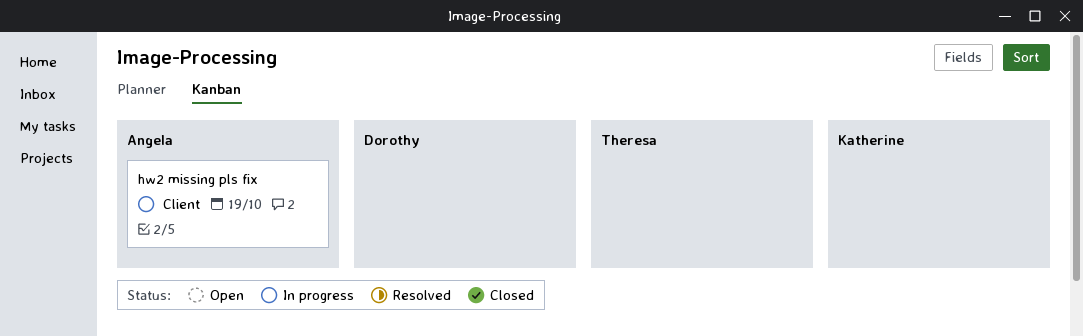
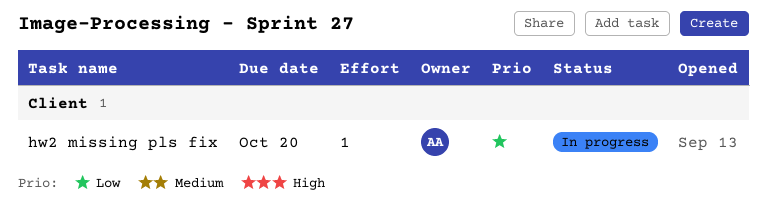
hw2 missing pls fix, due: Oct 19 -> Oct 20

